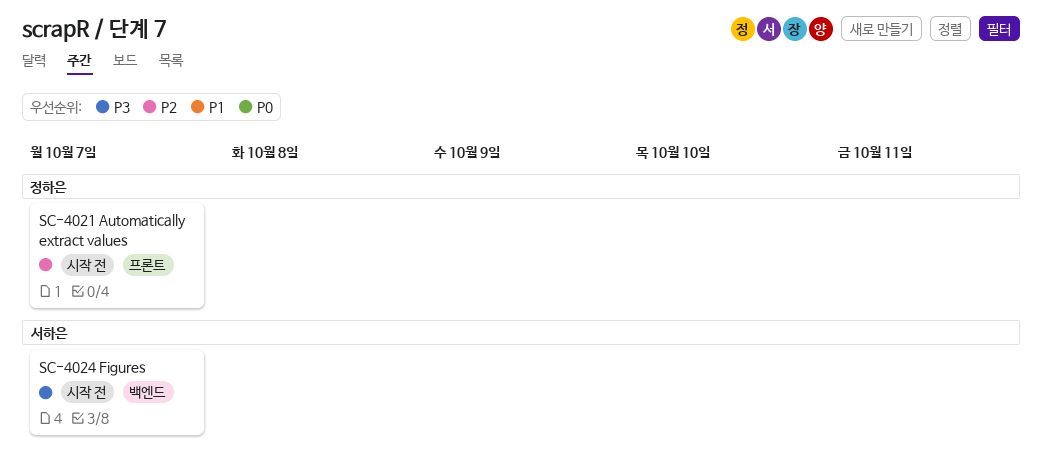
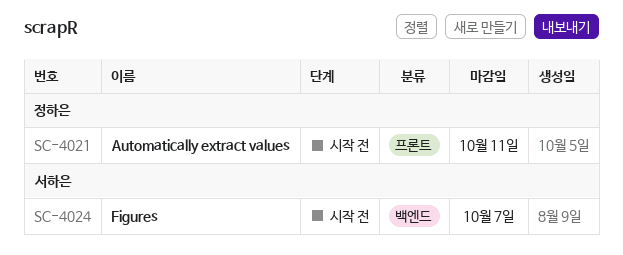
SC-4021, due: Oct 7 -> Oct 11

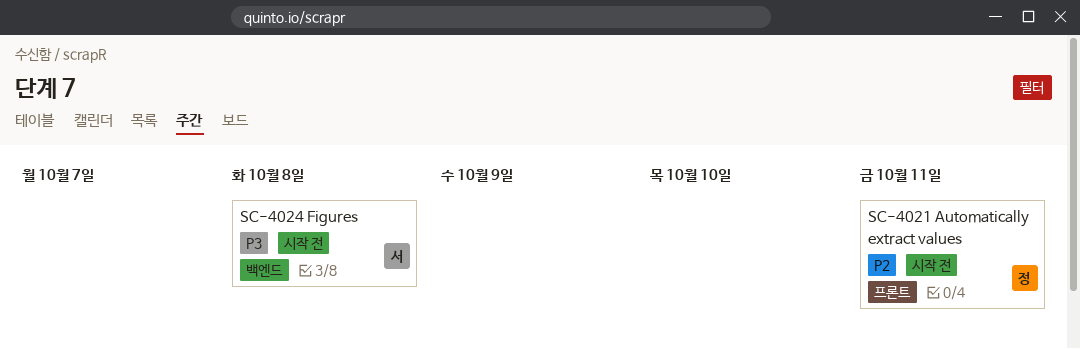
SC-4024, due: Oct 7 -> Oct 8

